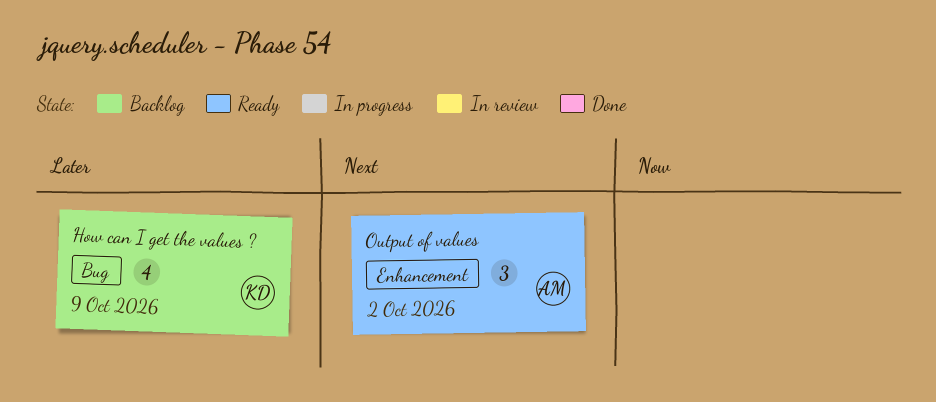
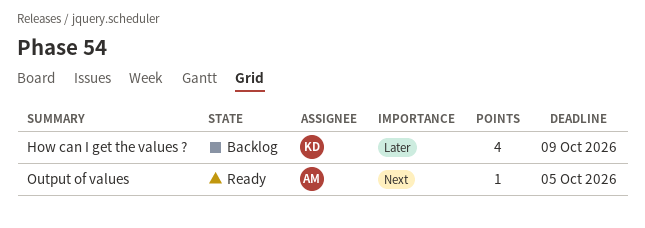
Output of values, estimate: 3 -> 1
Output of values, due: Oct 2 -> Oct 5

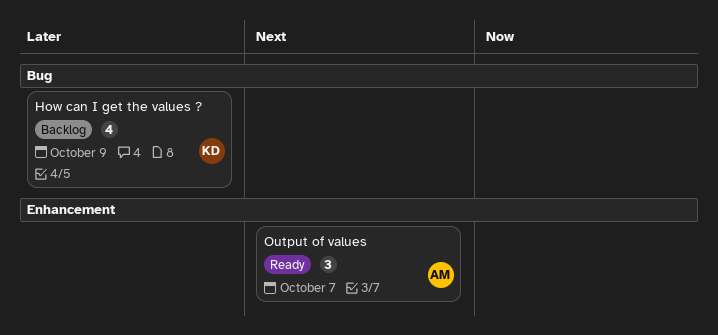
Output of values, estimate: 1 -> 3
Output of values, due: Oct 5 -> Oct 7

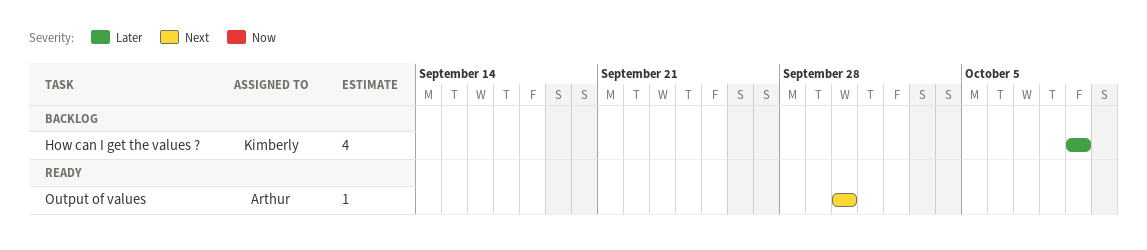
Output of values, estimate: 3 -> 1
Output of values, due: Oct 7 -> Sep 30

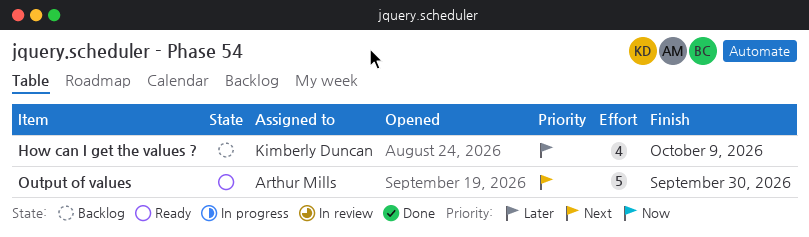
Output of values, estimate: 1 -> 5

